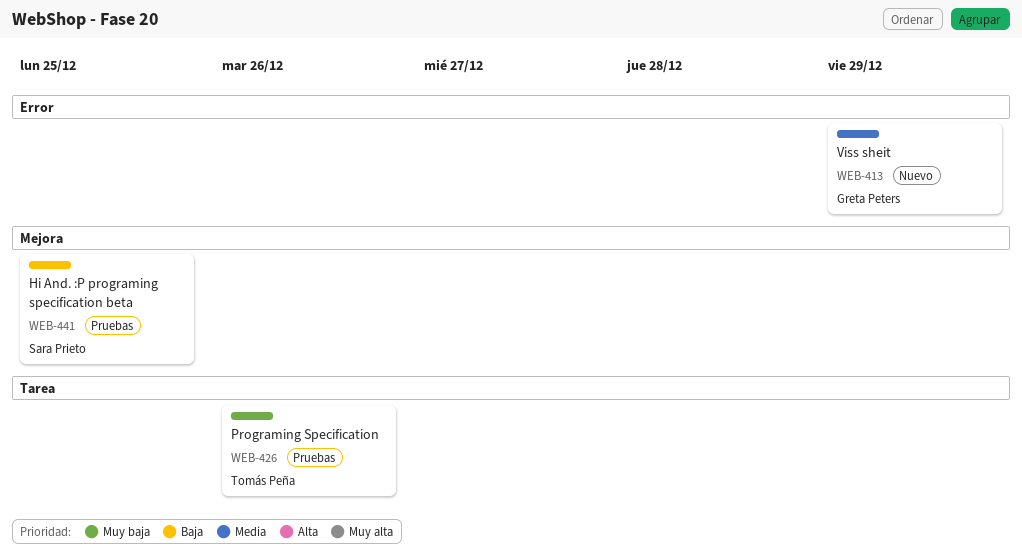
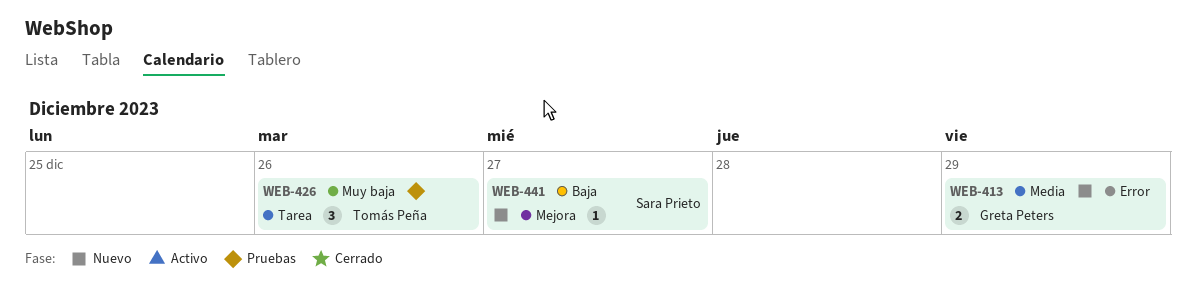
WEB-441, status: Pruebas -> Nuevo
WEB-441, due: Dec 25 -> Dec 27

